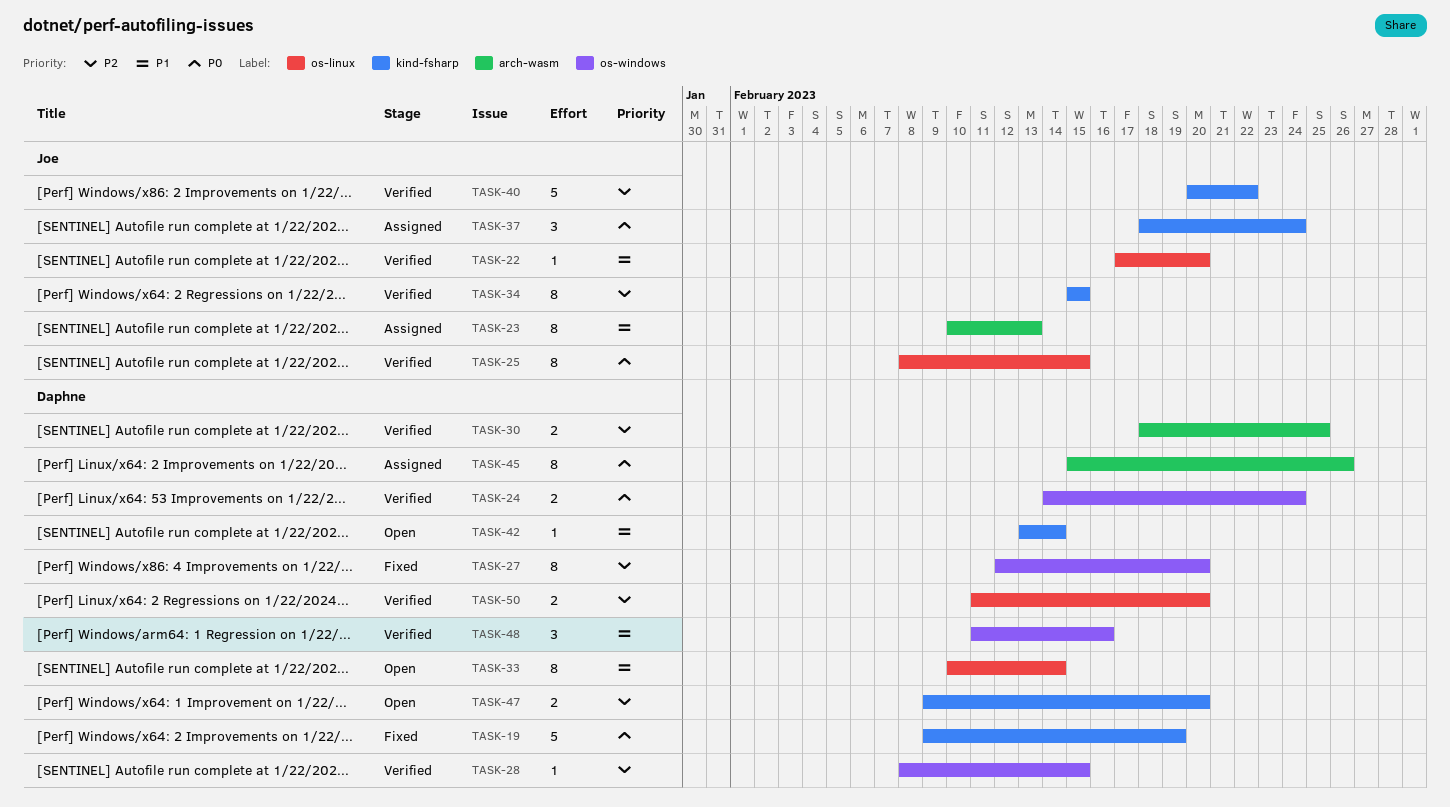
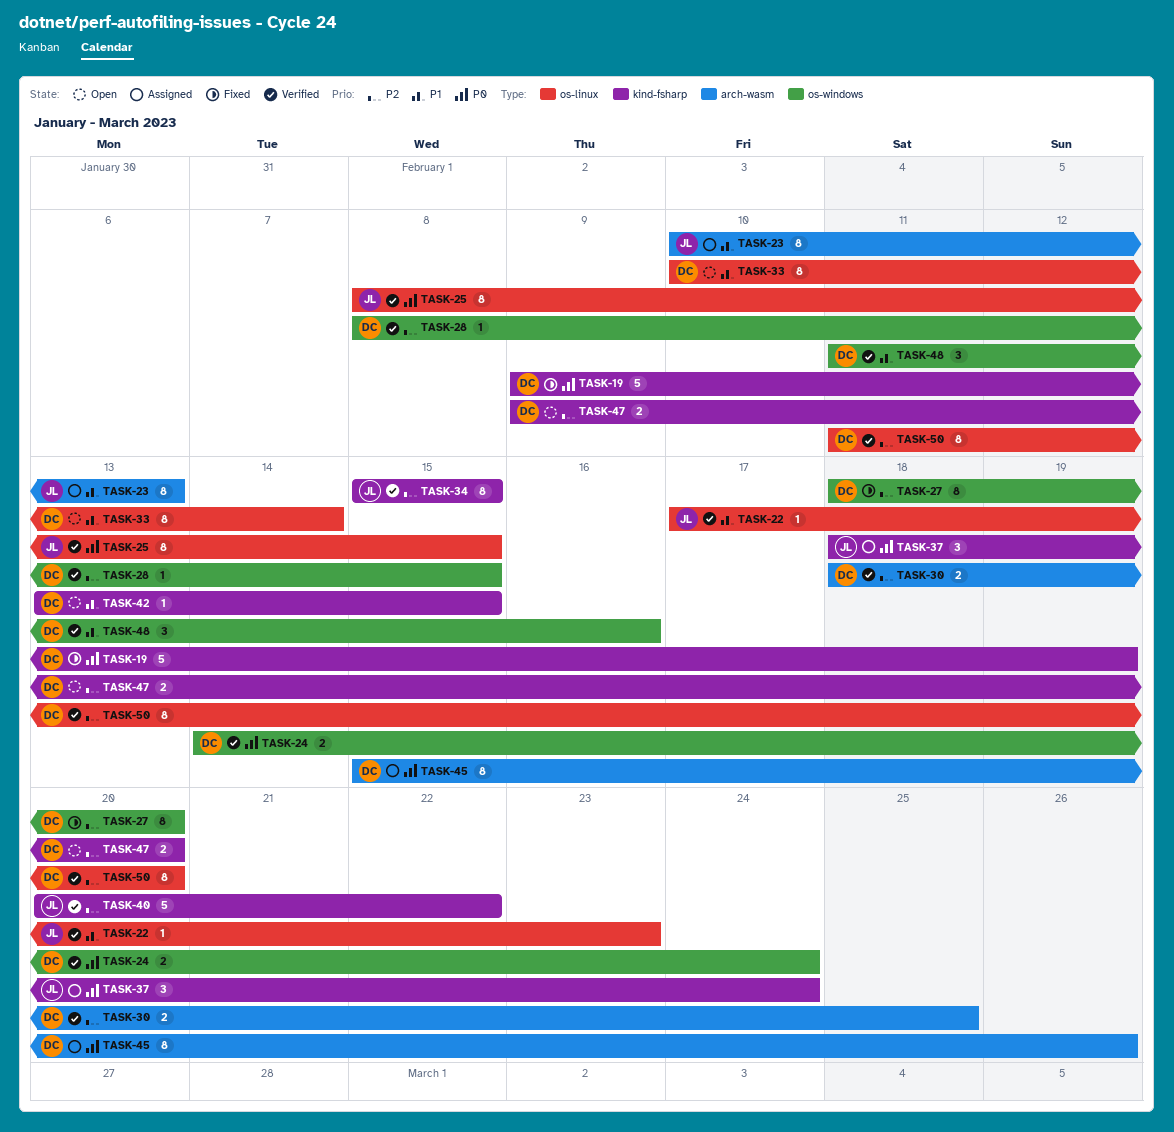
TASK-22, due: Feb 20 -> Feb 23
TASK-27, start: Feb 12 -> Feb 18
TASK-42, due: Feb 14 -> Feb 15
TASK-50, estimate: 2 -> 8

